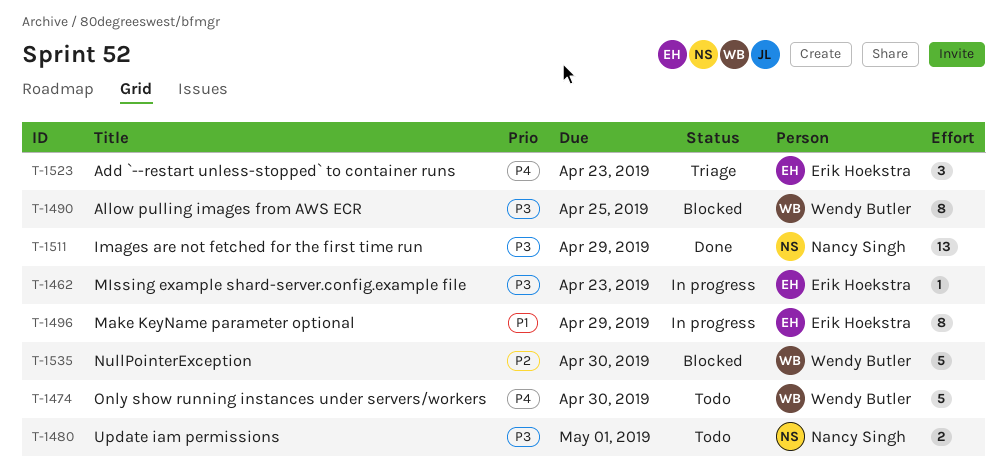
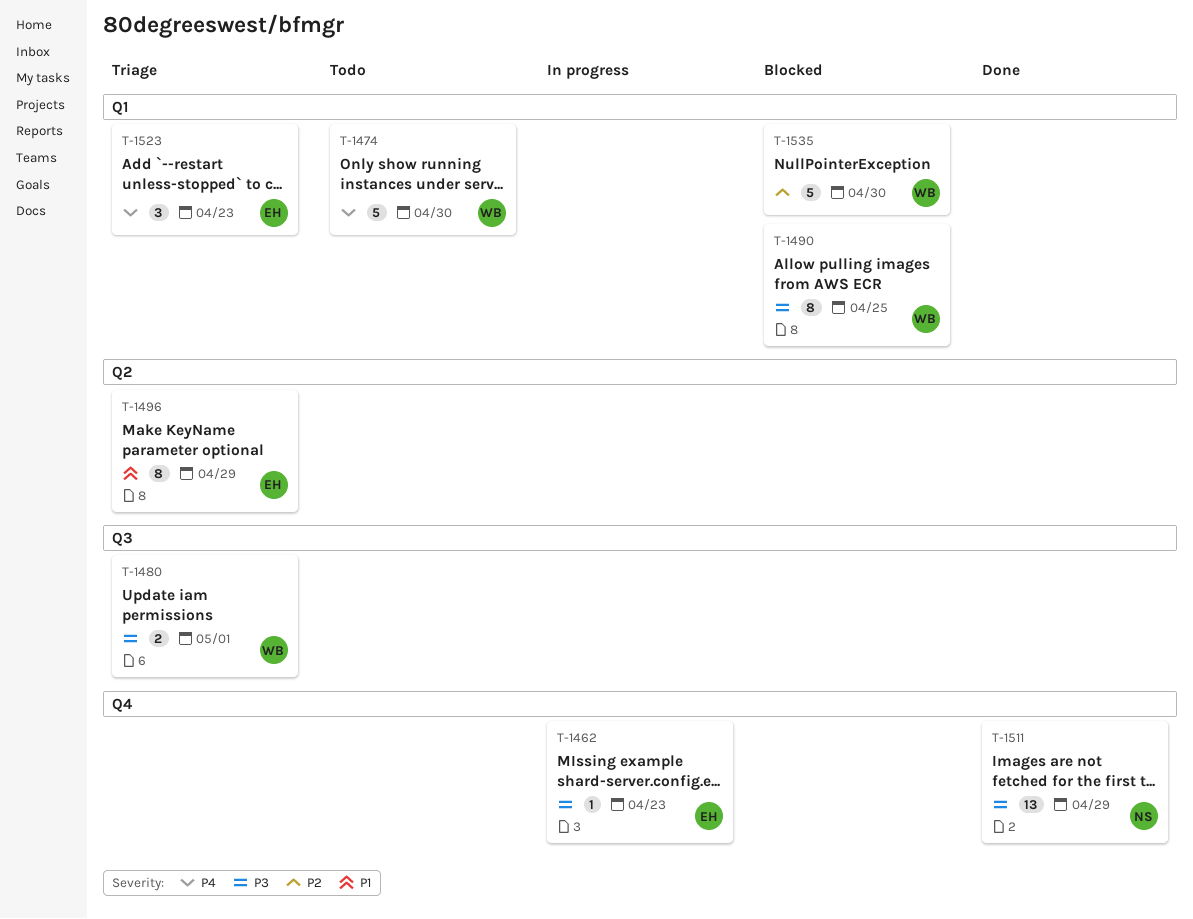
T-1480, status: Todo -> Triage
T-1480, owner: Nancy Singh -> Wendy Butler
T-1496, status: In progress -> Triage

